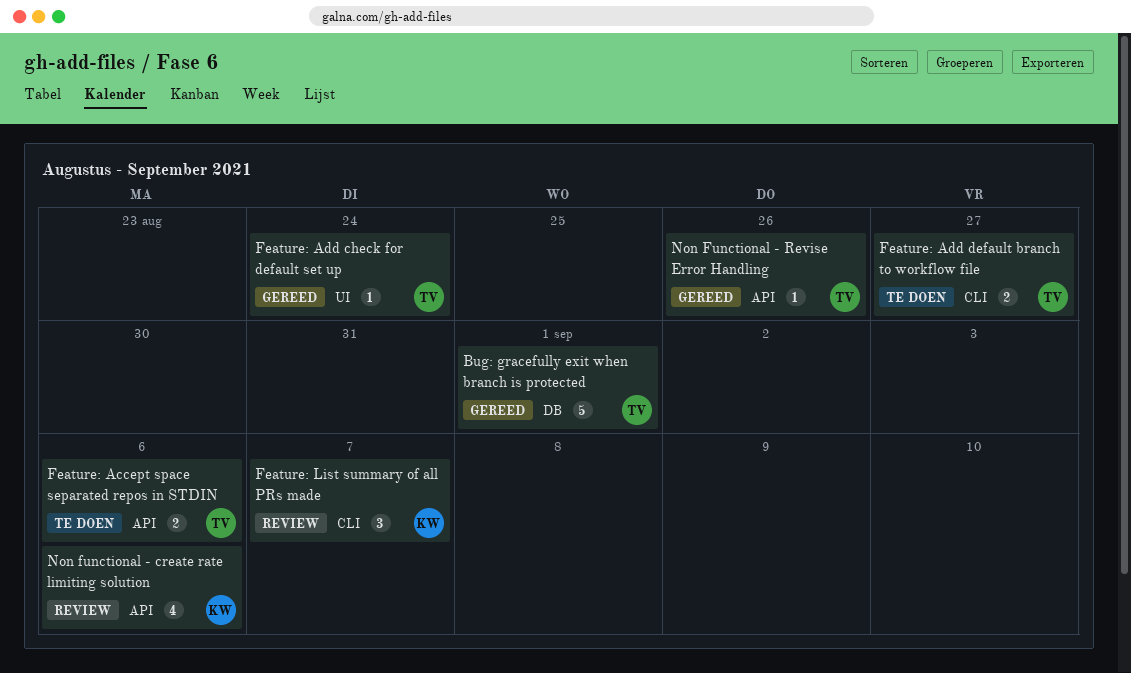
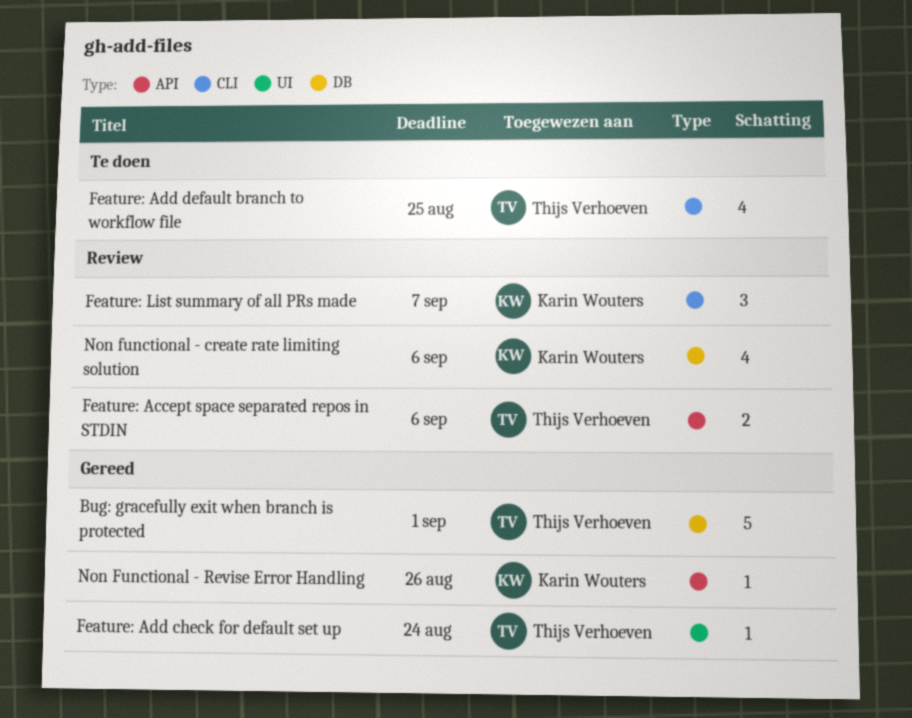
Feature: Accept space separated repos in STDIN, status: Te doen -> Review
Feature: Add default branch to workflow file, estimate: 2 -> 4
Feature: Add default branch to workflow file, due: Aug 27 -> Aug 25
Non functional - create rate limiting solution, label: API -> DB
Non Functional - Revise Error Handling, owner: Thijs Verhoeven -> Karin Wouters

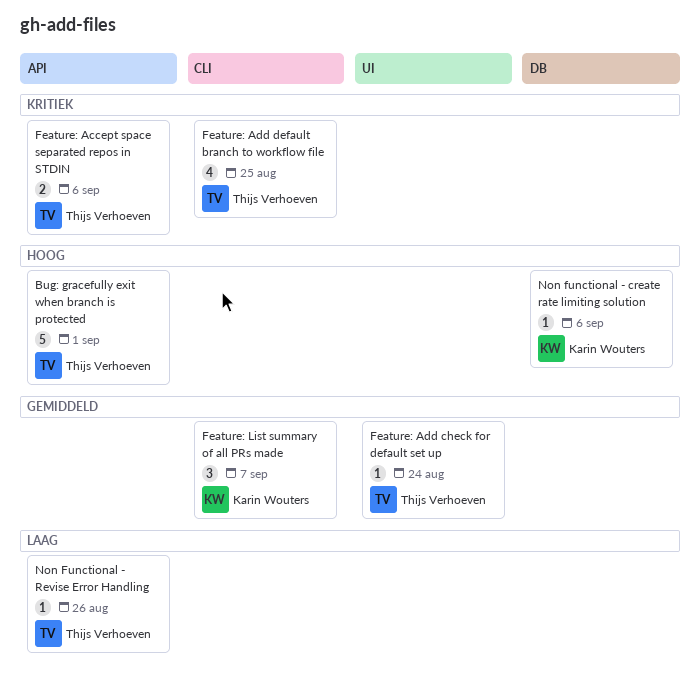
Bug: gracefully exit when branch is protected, label: DB -> API
Non functional - create rate limiting solution, estimate: 4 -> 1
Non Functional - Revise Error Handling, owner: Karin Wouters -> Thijs Verhoeven

